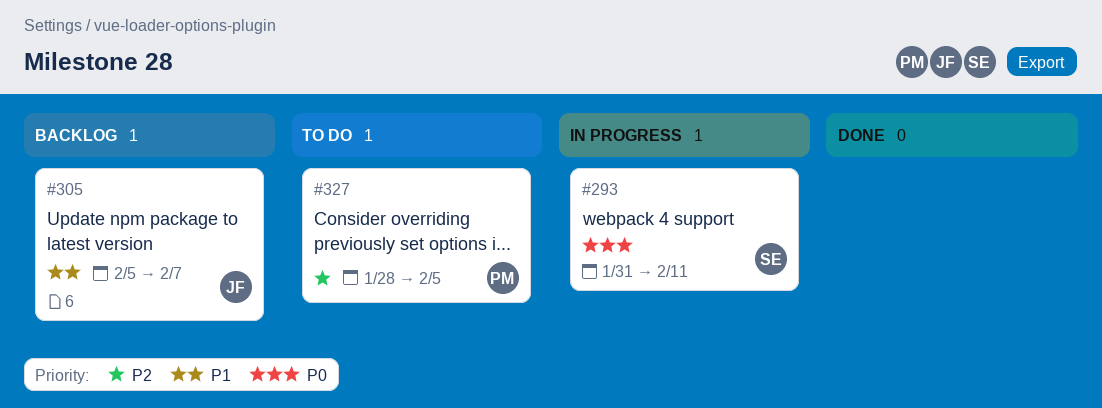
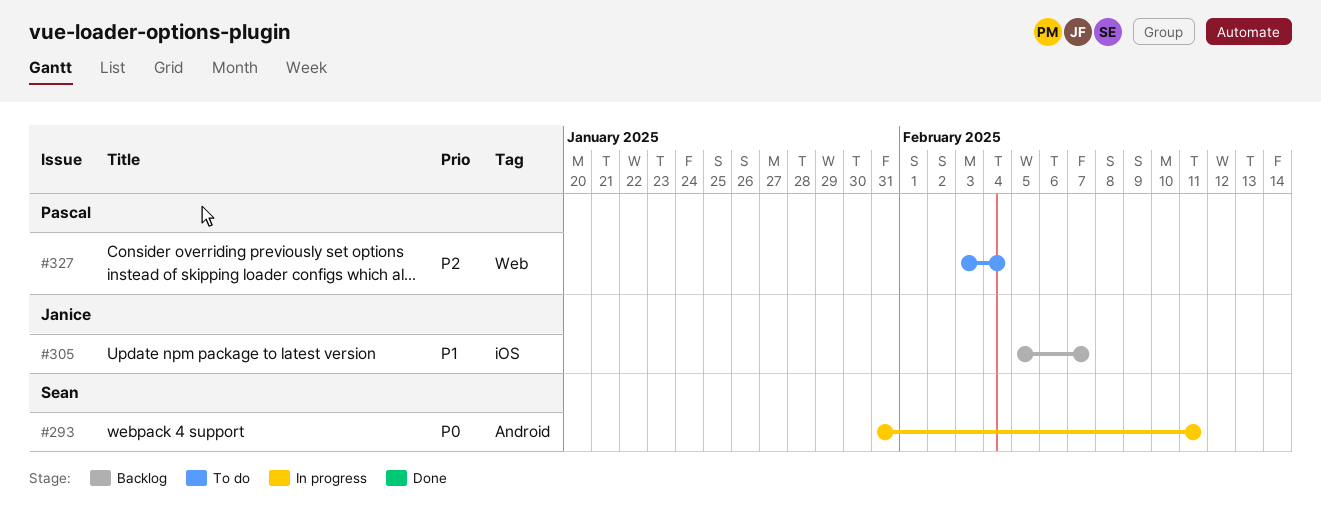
#327, start: Jan 28 -> Feb 3
#327, due: Feb 5 -> Feb 4

